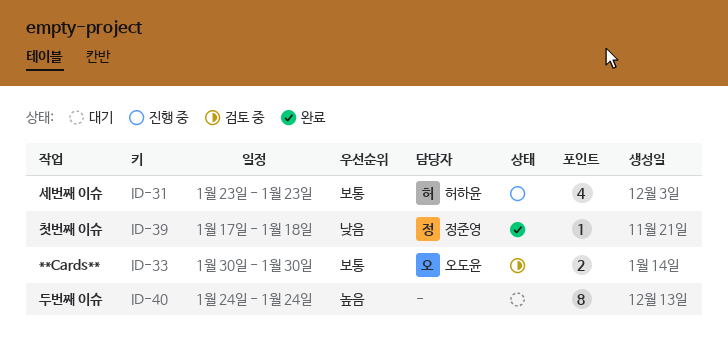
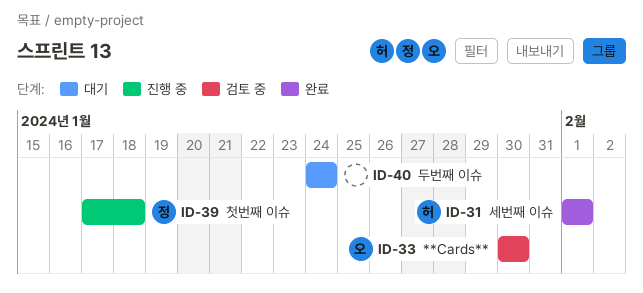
ID-31, status: 진행 중 -> 완료
ID-31, start: Jan 23 -> Feb 1
ID-31, due: Jan 23 -> Feb 1
ID-39, status: 완료 -> 진행 중

